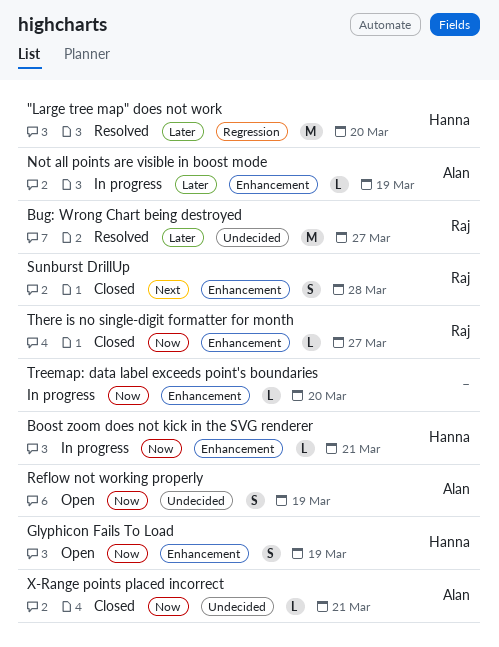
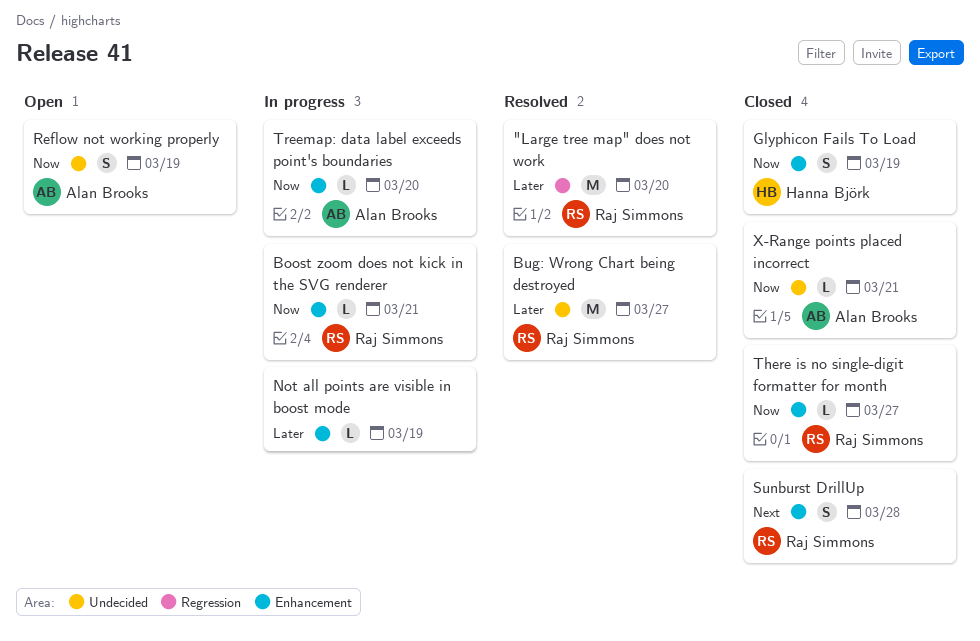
"Large tree map" does not work, owner: Hanna Björk -> Raj Simmons
Boost zoom does not kick in the SVG renderer, owner: Hanna Björk -> Raj Simmons
Glyphicon Fails To Load, status: Open -> Closed
Not all points are visible in boost mode, owner: Alan Brooks -> none
Treemap: data label exceeds point's boundaries, owner: none -> Alan Brooks

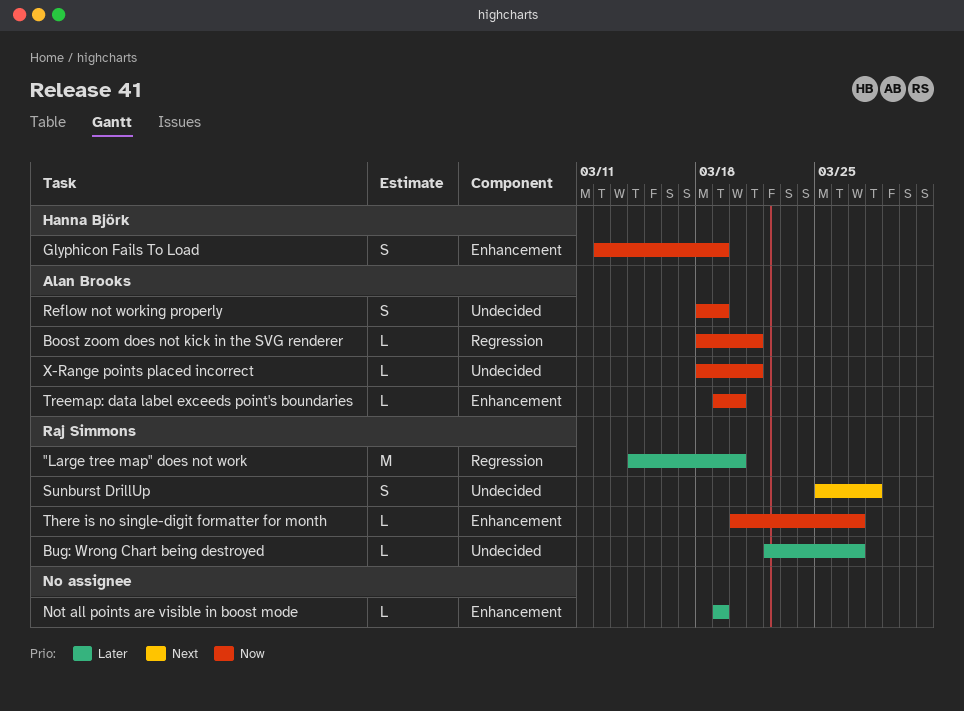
Boost zoom does not kick in the SVG renderer, owner: Raj Simmons -> Alan Brooks
Boost zoom does not kick in the SVG renderer, label: Enhancement -> Regression
Bug: Wrong Chart being destroyed, estimate: M -> L
Sunburst DrillUp, label: Enhancement -> Undecided

